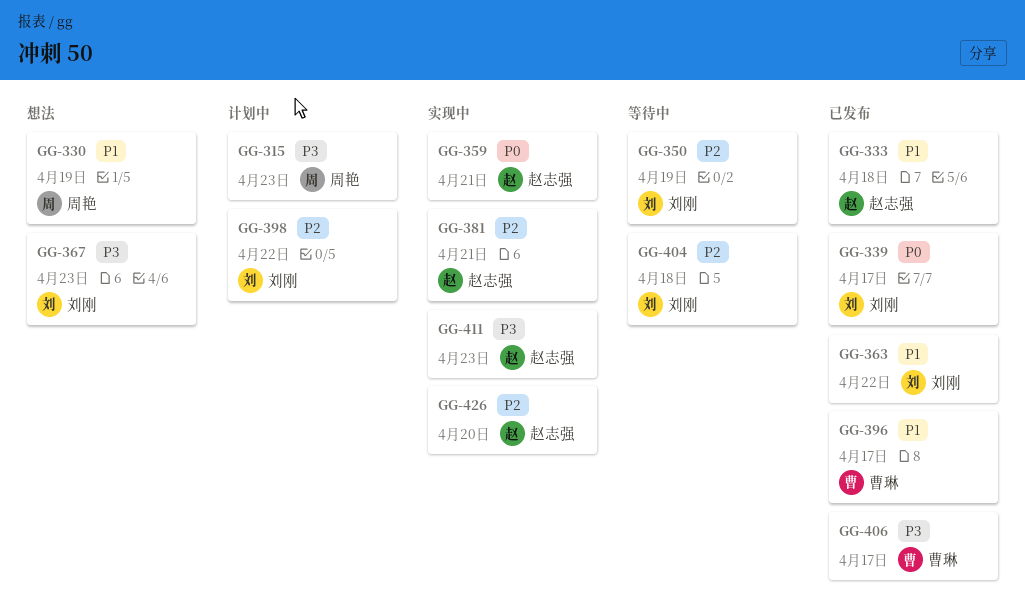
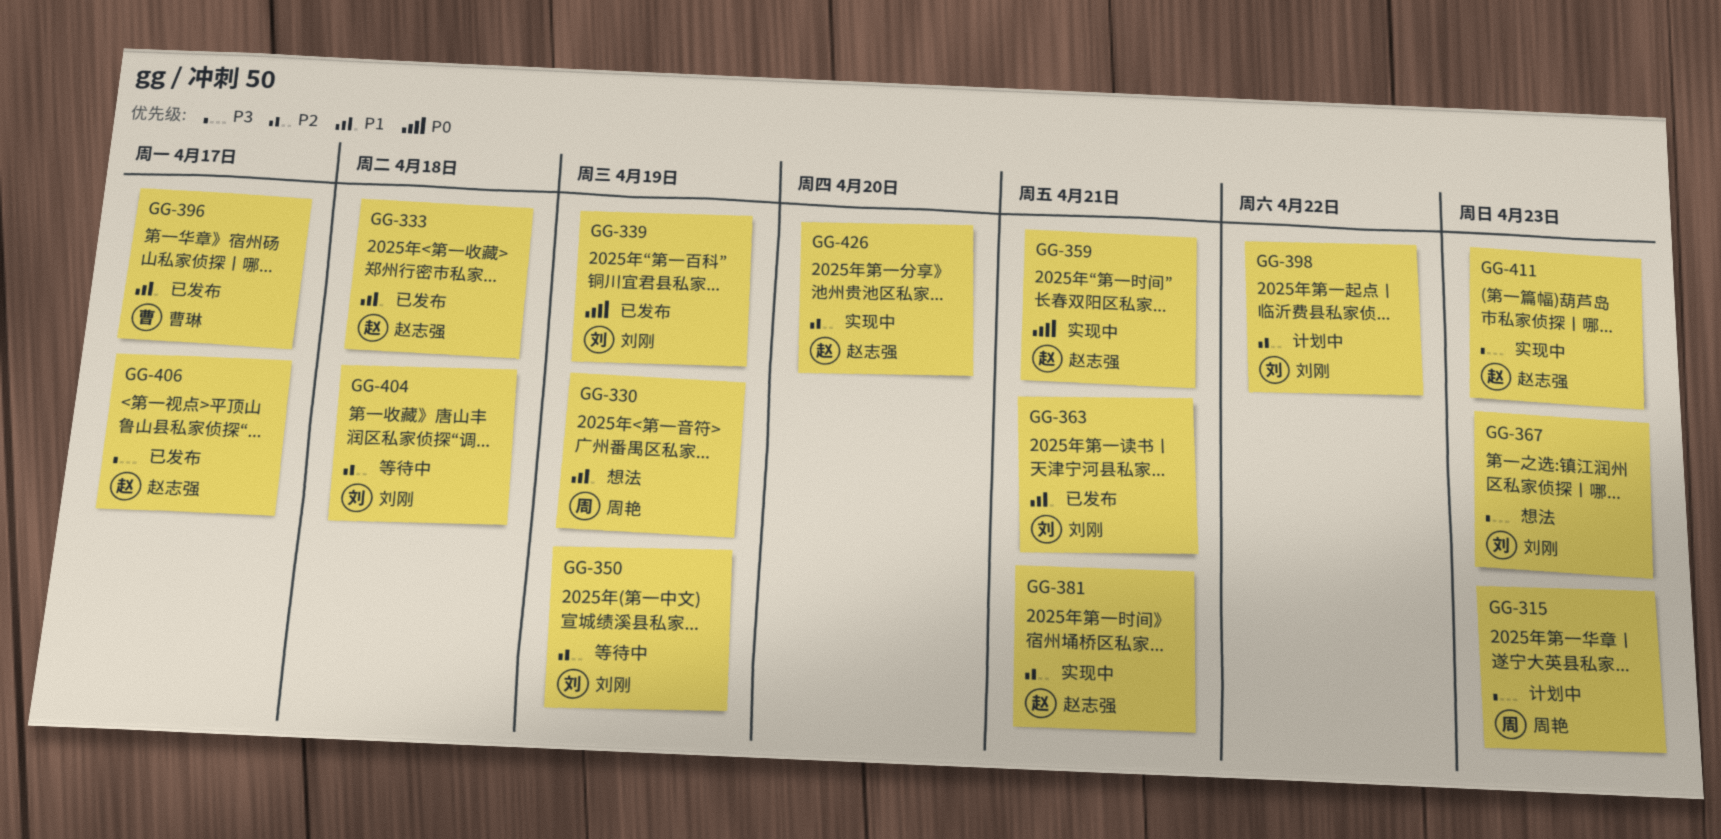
GG-339, due: Apr 17 -> Apr 19
GG-363, due: Apr 22 -> Apr 21
GG-406, owner: 曹琳 -> 赵志强

